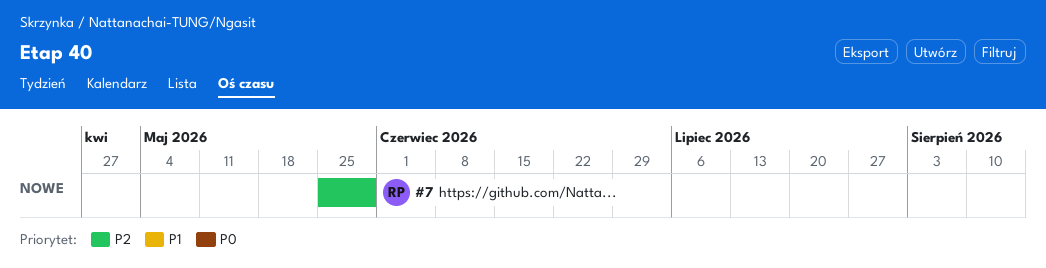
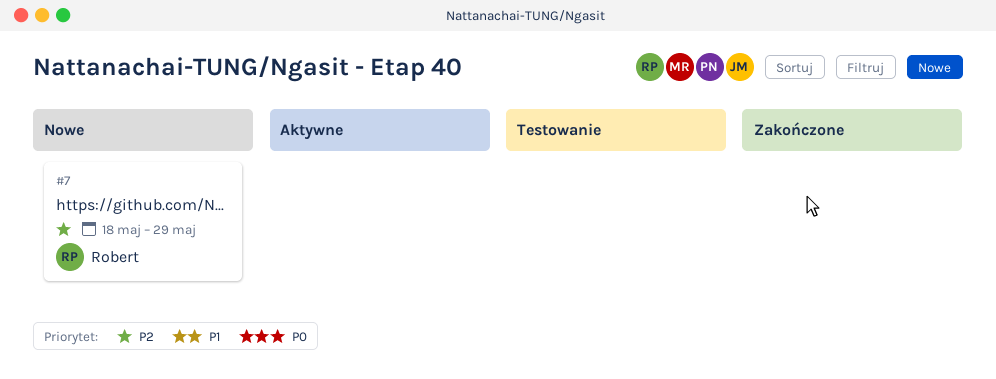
#7, start: May 25 -> May 18

